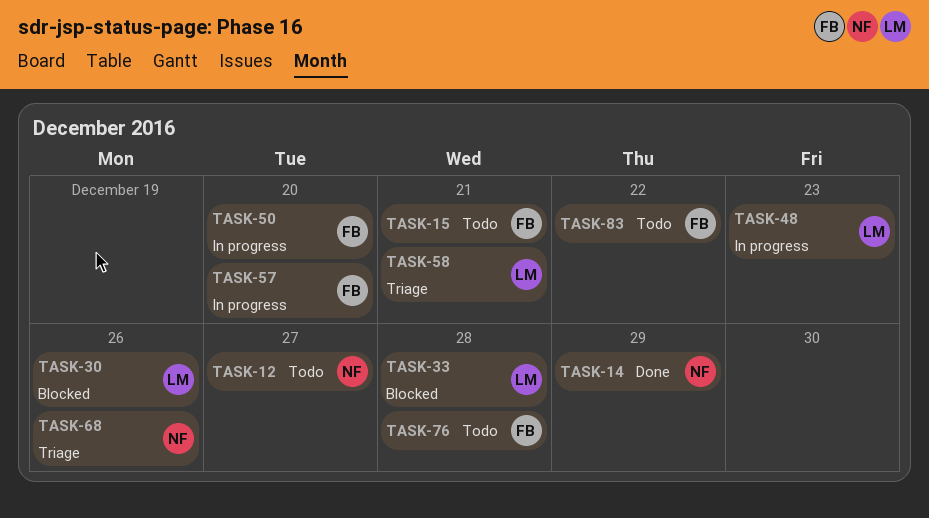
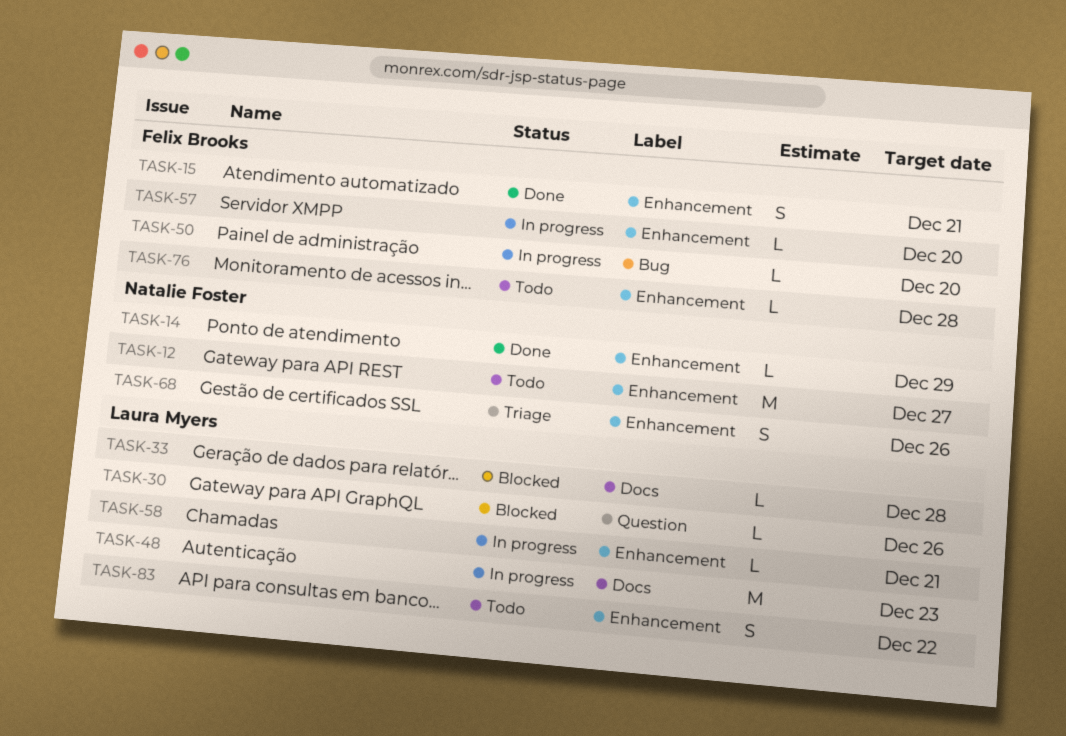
TASK-15, status: Todo -> Done
TASK-58, status: Triage -> In progress
TASK-83, owner: Felix Brooks -> Laura Myers

